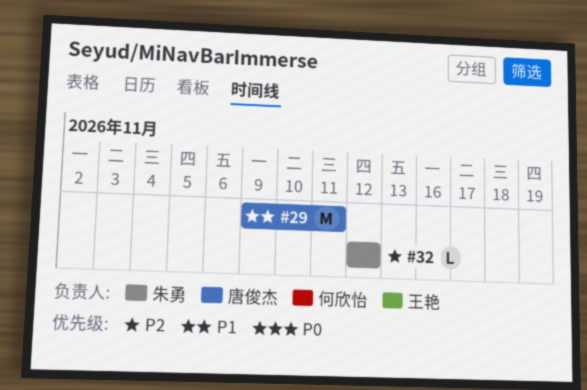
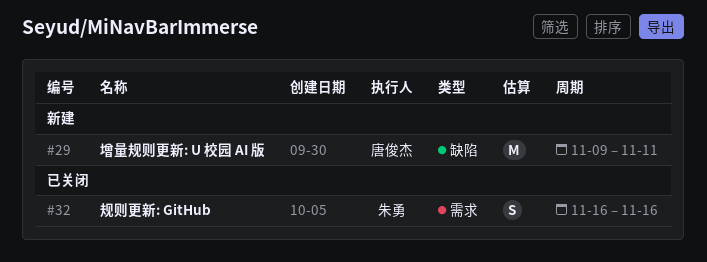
#32, estimate: L -> S
#32, start: Nov 12 -> Nov 16
#32, due: Nov 12 -> Nov 16

